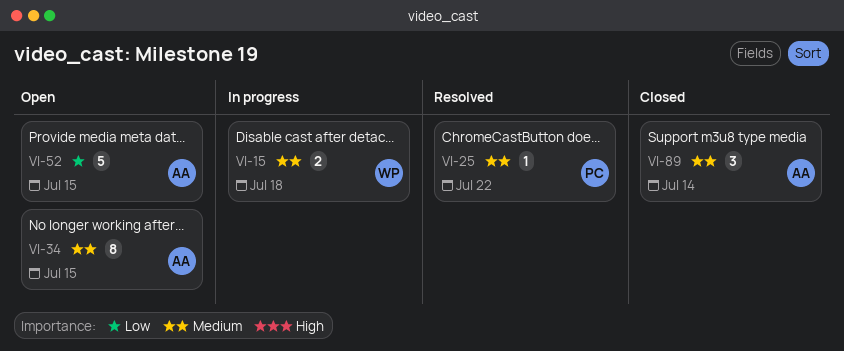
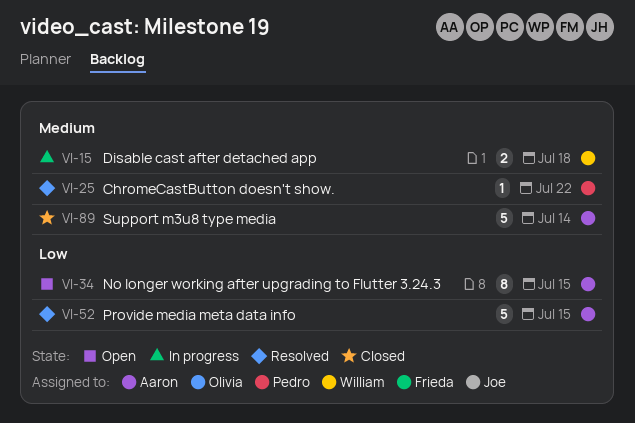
VI-34, priority: Medium -> Low
VI-52, status: Open -> Resolved
VI-89, estimate: 3 -> 5

